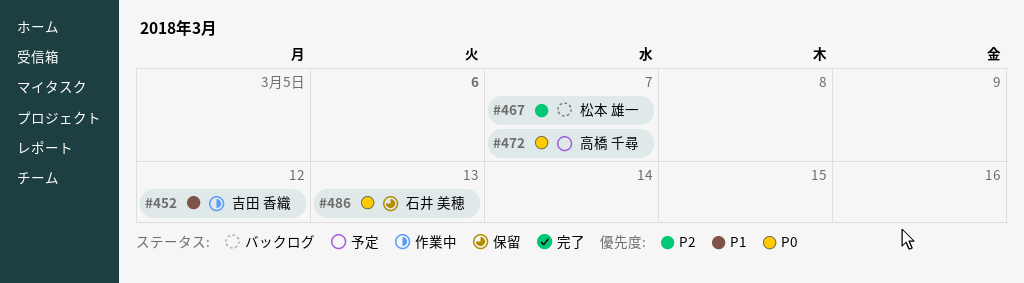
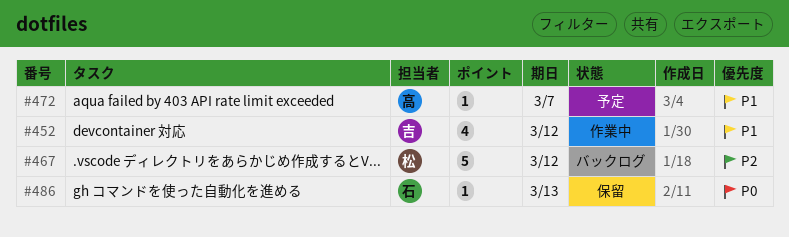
#467, due: Mar 7 -> Mar 12
#472, priority: P0 -> P1

